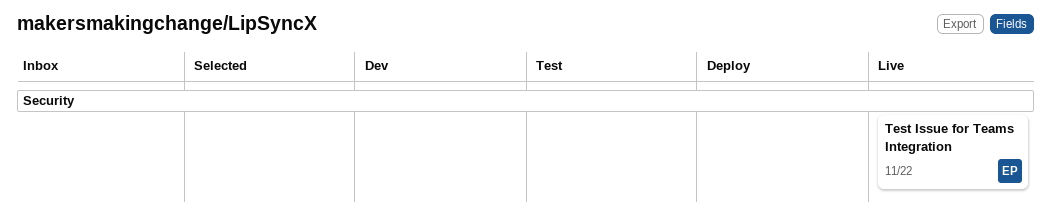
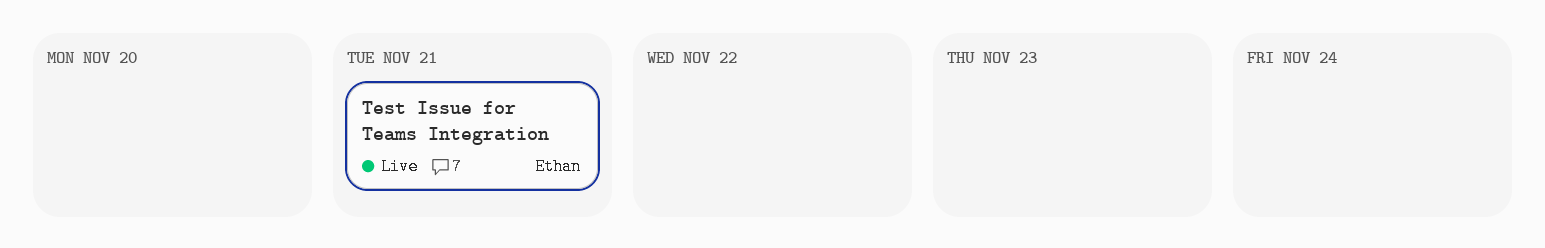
Test Issue for Teams Integration, due: Nov 22 -> Nov 21

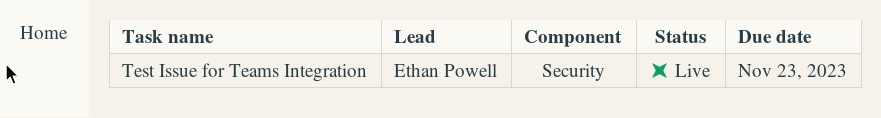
Test Issue for Teams Integration, due: Nov 21 -> Nov 23

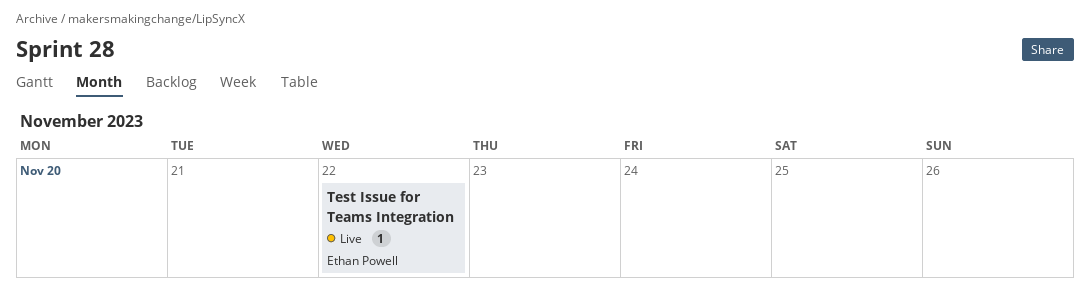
Test Issue for Teams Integration, due: Nov 23 -> Nov 22

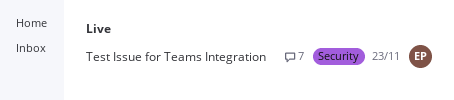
Test Issue for Teams Integration, due: Nov 22 -> Nov 23

